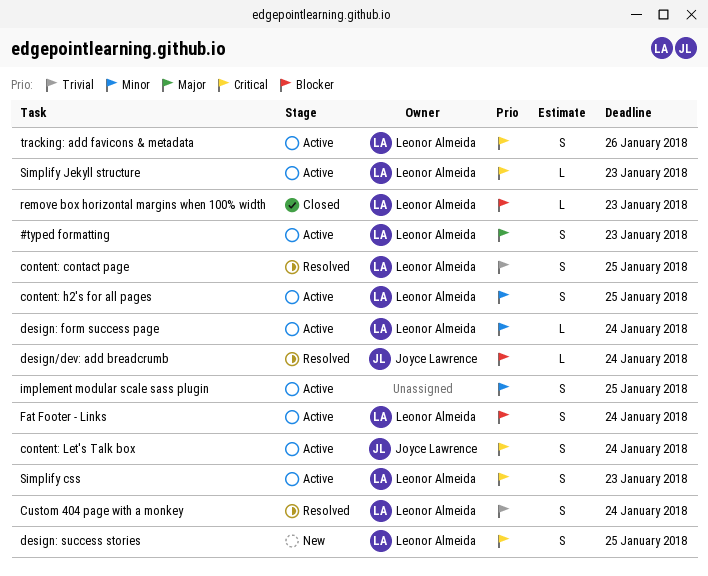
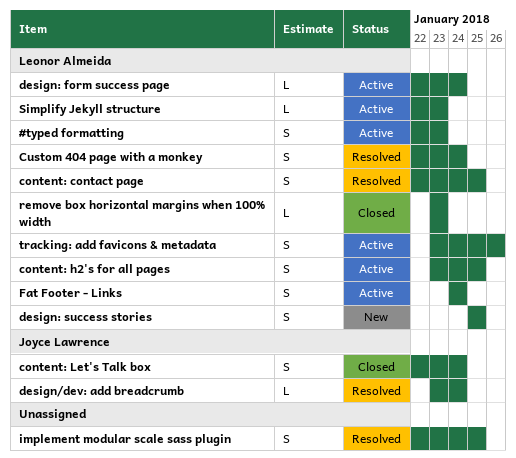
content: Let's Talk box, status: Active -> Closed
implement modular scale sass plugin, status: Active -> Resolved
Simplify css: present -> none

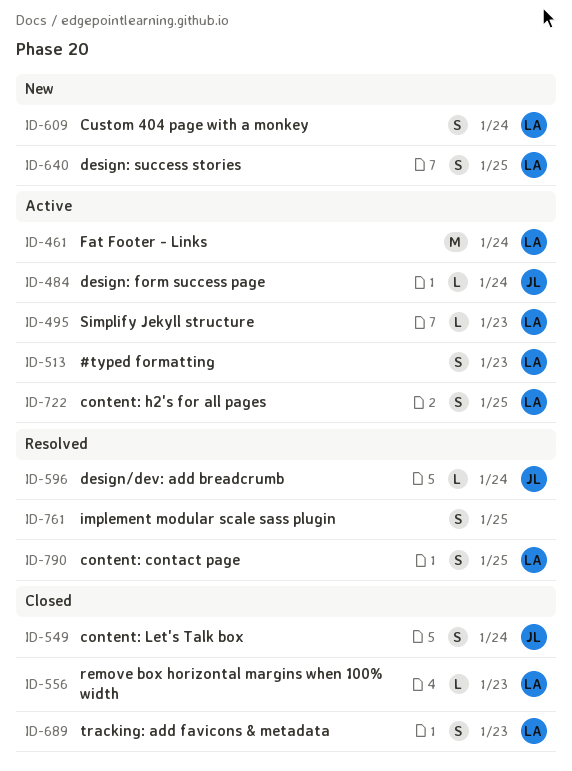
Custom 404 page with a monkey, status: Resolved -> New
design: form success page, owner: Leonor Almeida -> Joyce Lawrence
Fat Footer - Links, estimate: S -> M
tracking: add favicons & metadata, status: Active -> Closed
tracking: add favicons & metadata, due: Jan 26 -> Jan 23

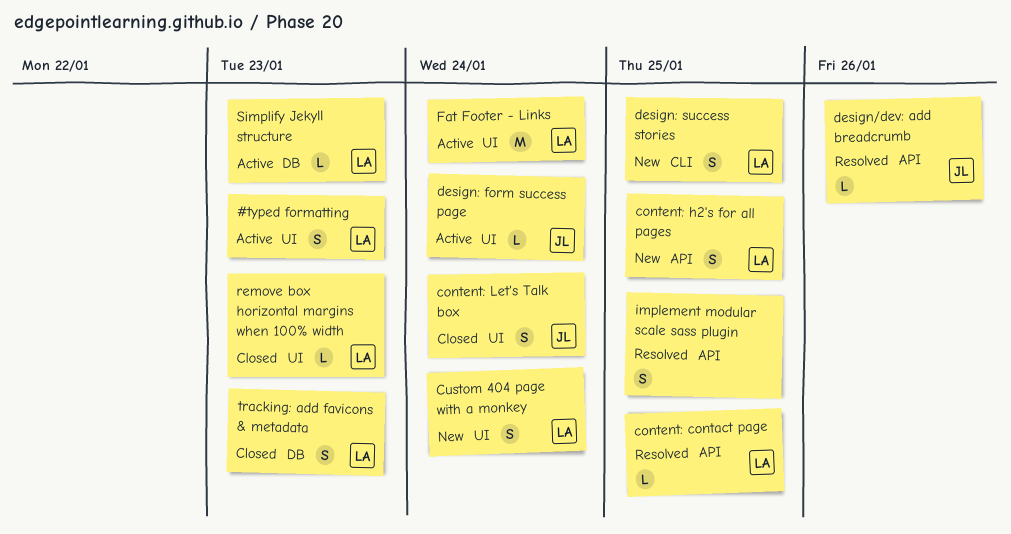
content: contact page, estimate: S -> L
content: h2's for all pages, status: Active -> New
design/dev: add breadcrumb, due: Jan 24 -> Jan 26

